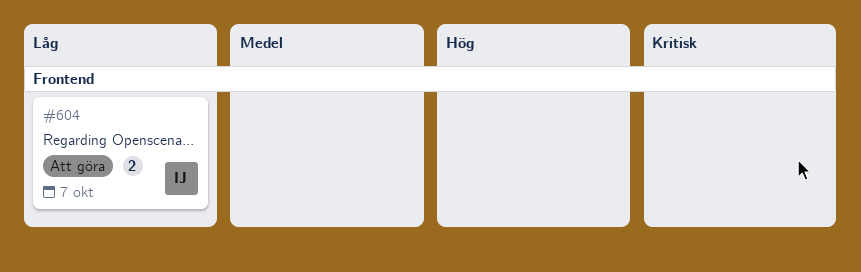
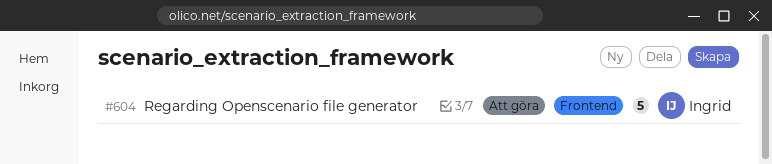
#604, estimate: 2 -> 5

